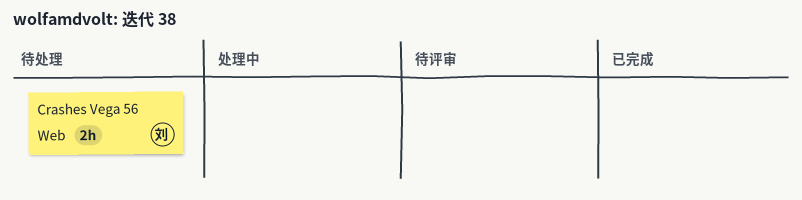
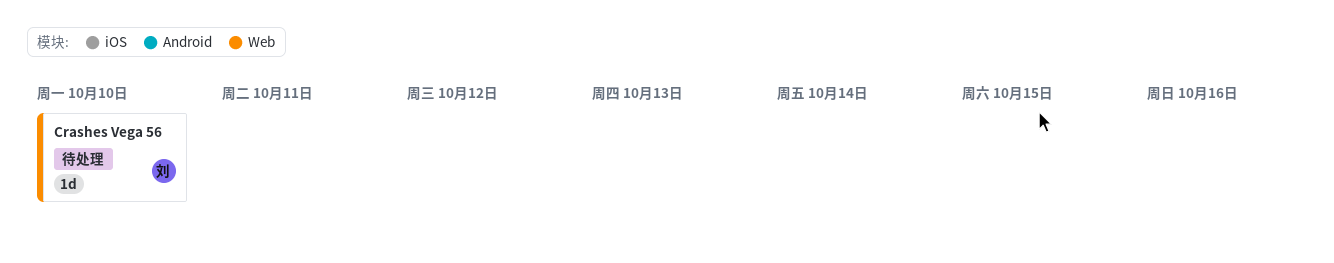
Crashes Vega 56, estimate: 2h -> 1d

